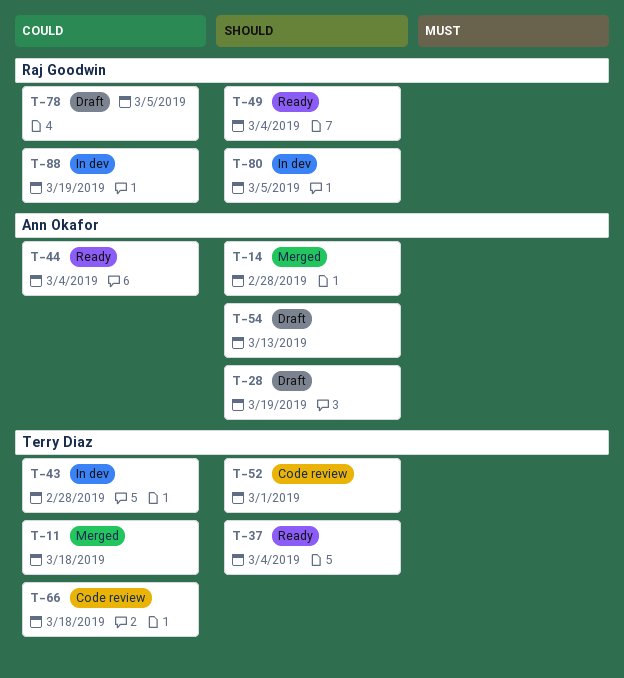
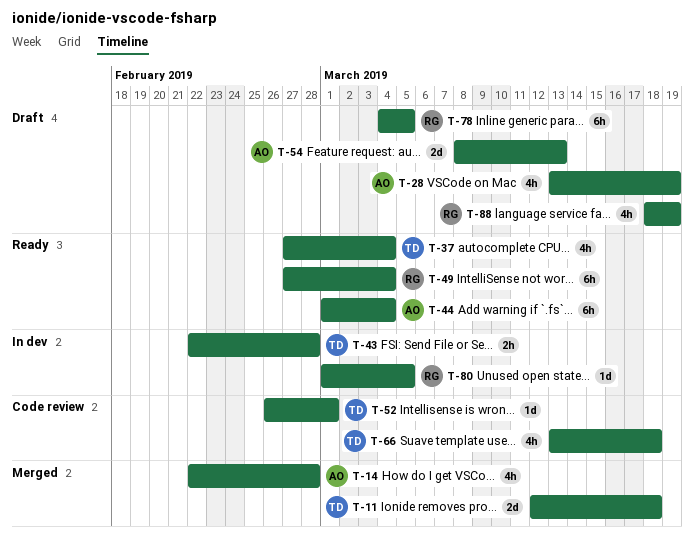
T-88, status: In dev -> Draft

